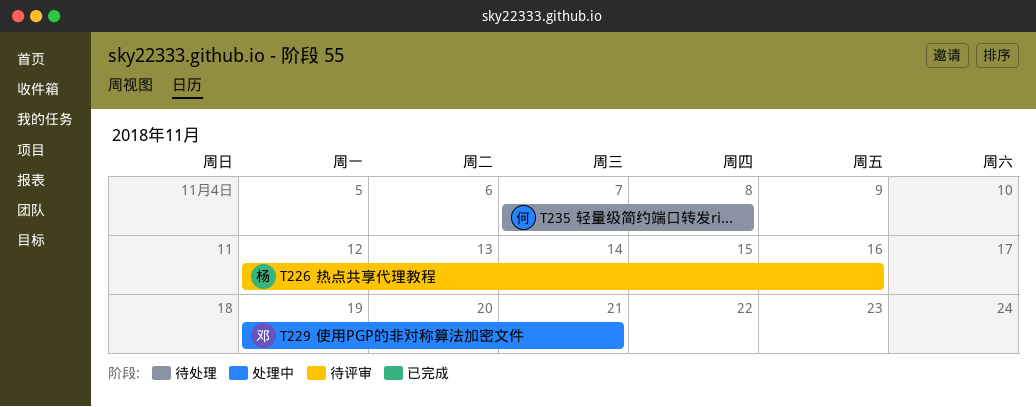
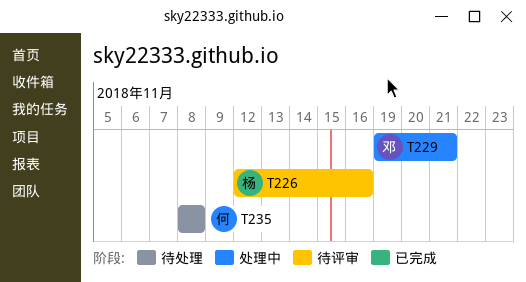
T235, start: Nov 7 -> Nov 8

